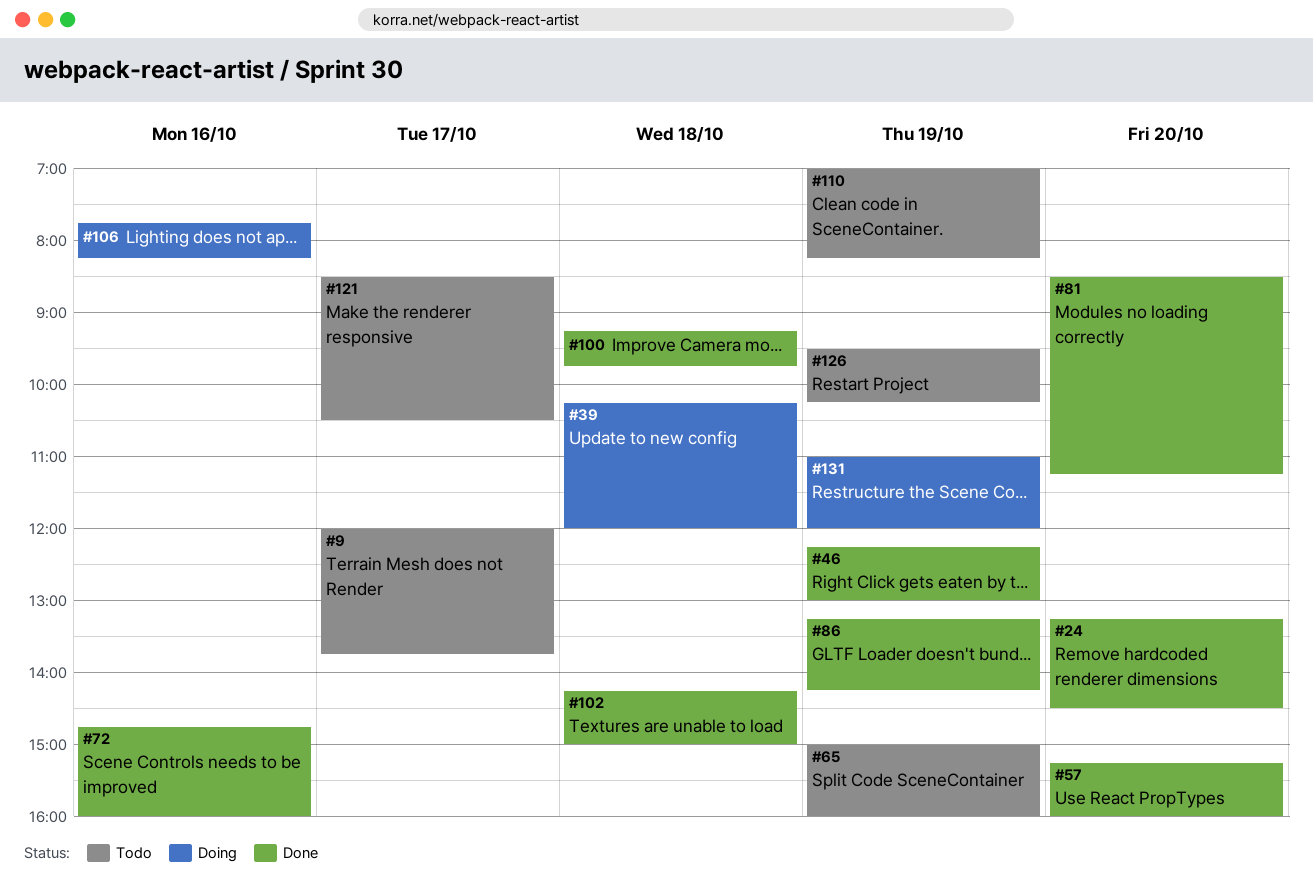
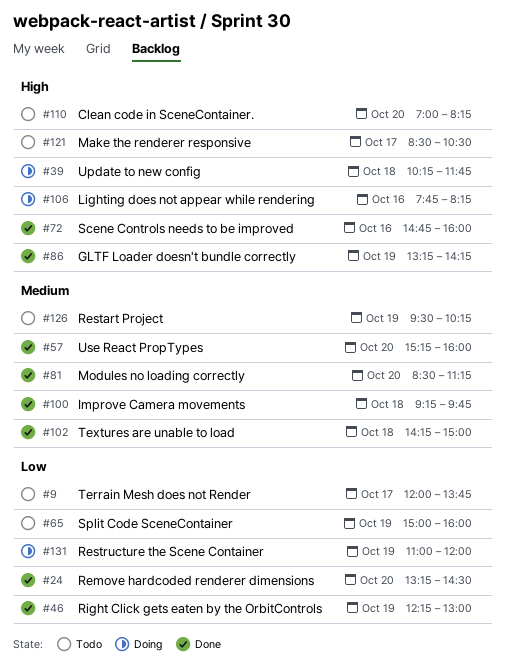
#39, ends: 12:00 -> 11:45
#110, day: Oct 19 -> Oct 20

